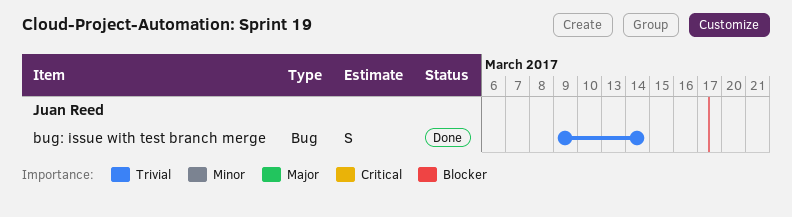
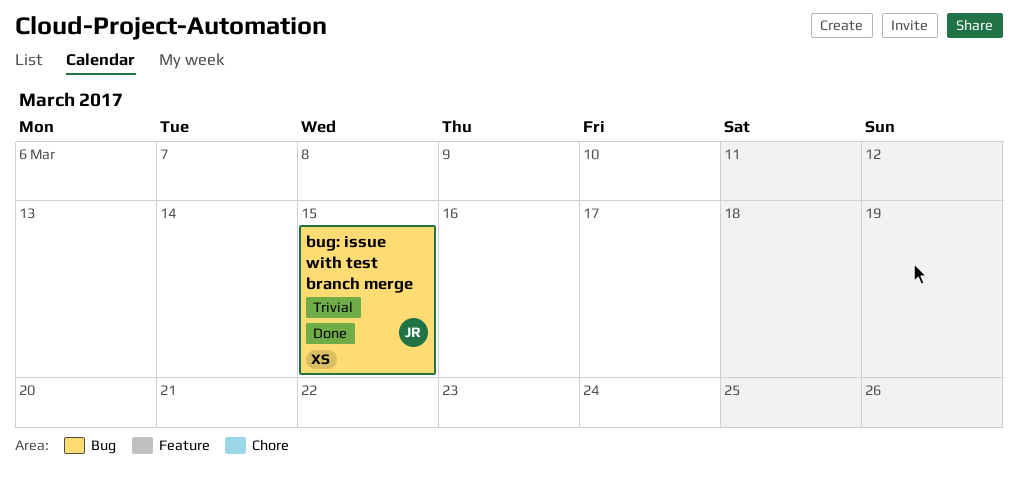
bug: issue with test branch merge, estimate: S -> XS
bug: issue with test branch merge, due: Mar 14 -> Mar 15

